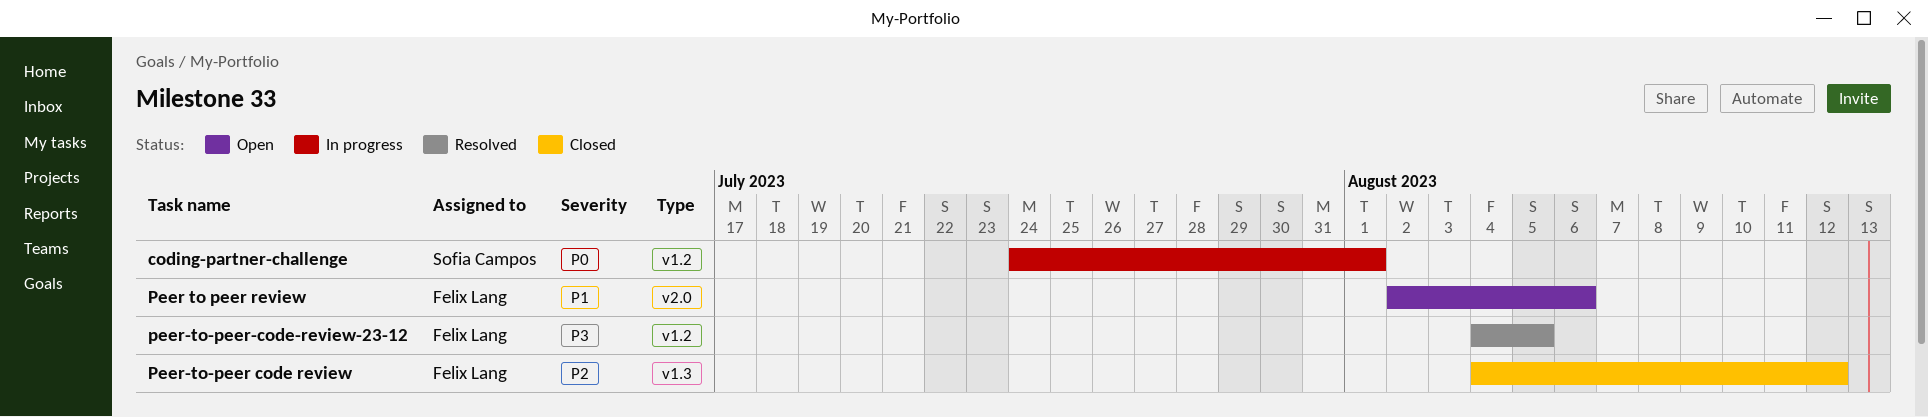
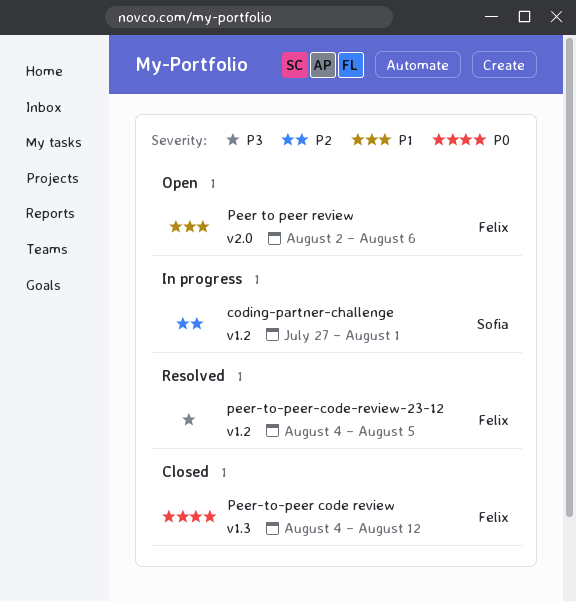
coding-partner-challenge, priority: P0 -> P2
coding-partner-challenge, start: Jul 24 -> Jul 27
Peer-to-peer code review, priority: P2 -> P0

